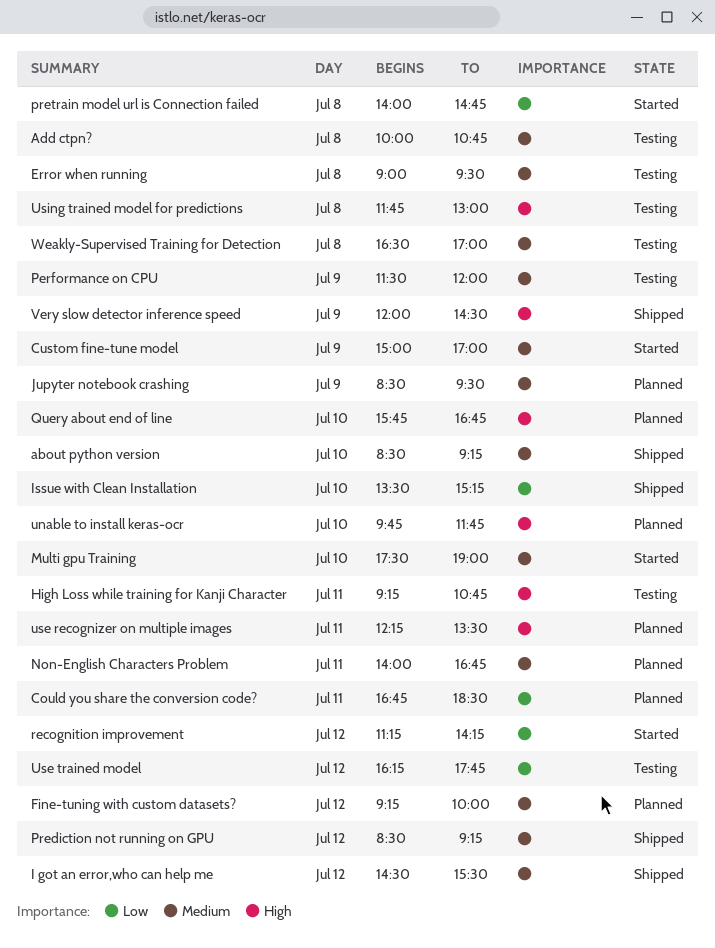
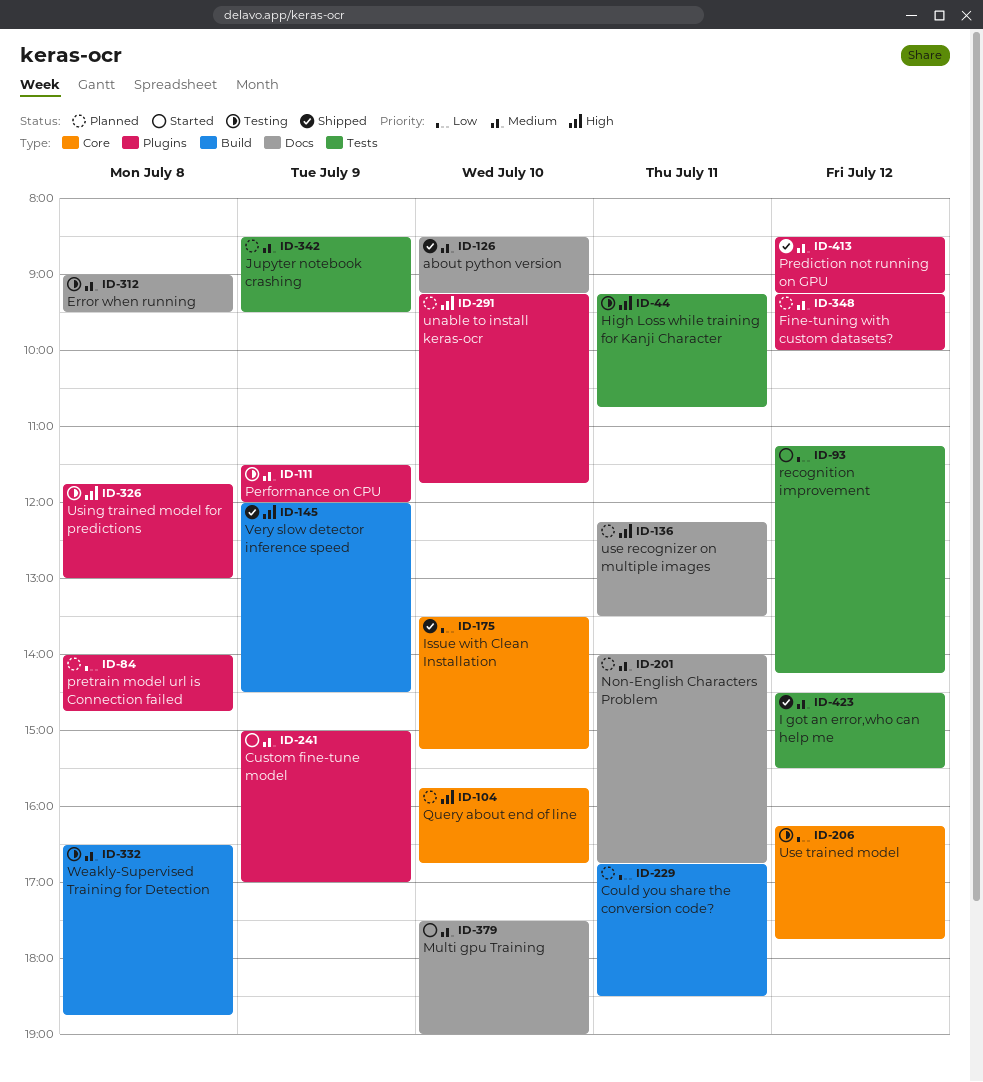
Add ctpn?: present -> none
pretrain model url is Connection failed, status: Started -> Planned
unable to install keras-ocr, begins: 09:45 -> 09:15
Weakly-Supervised Training for Detection, ends: 17:00 -> 18:45

